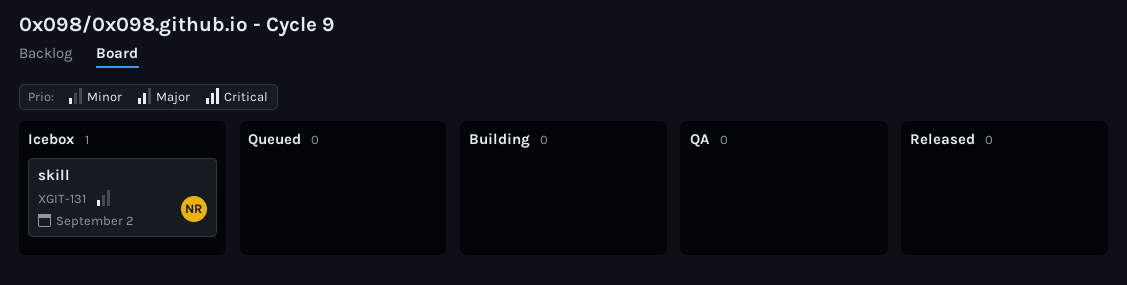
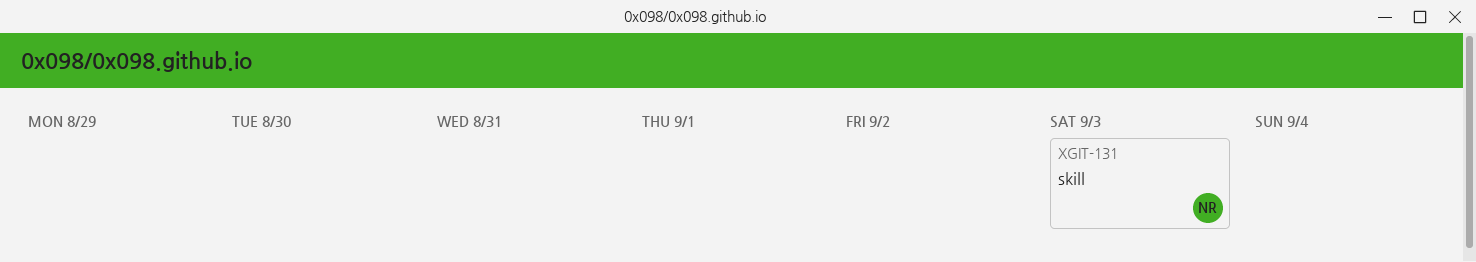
XGIT-131, due: Sep 2 -> Sep 3

